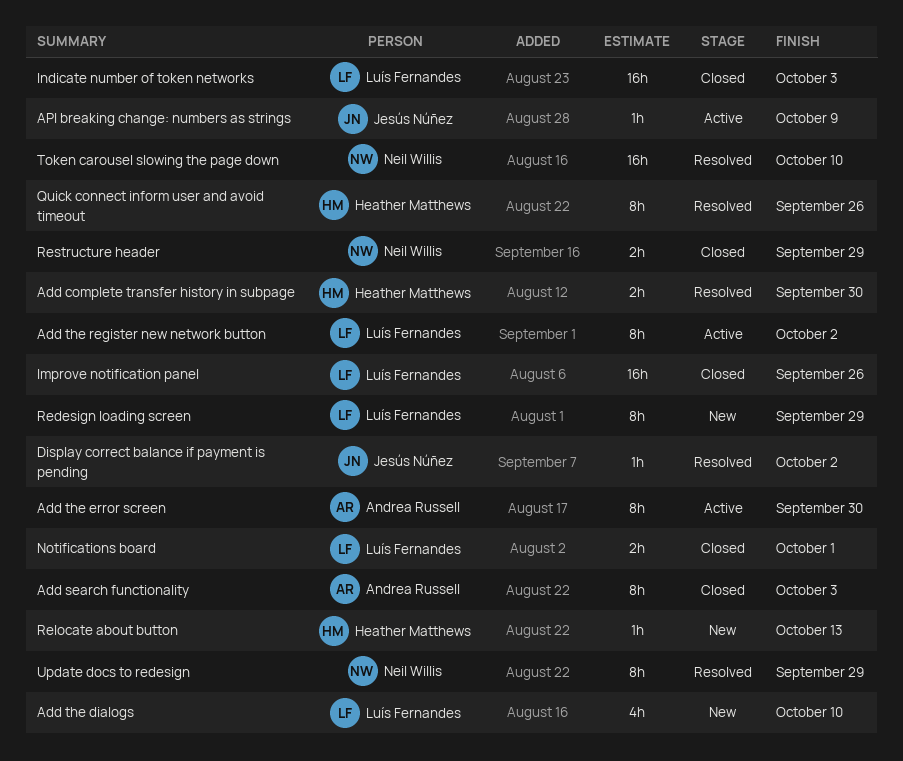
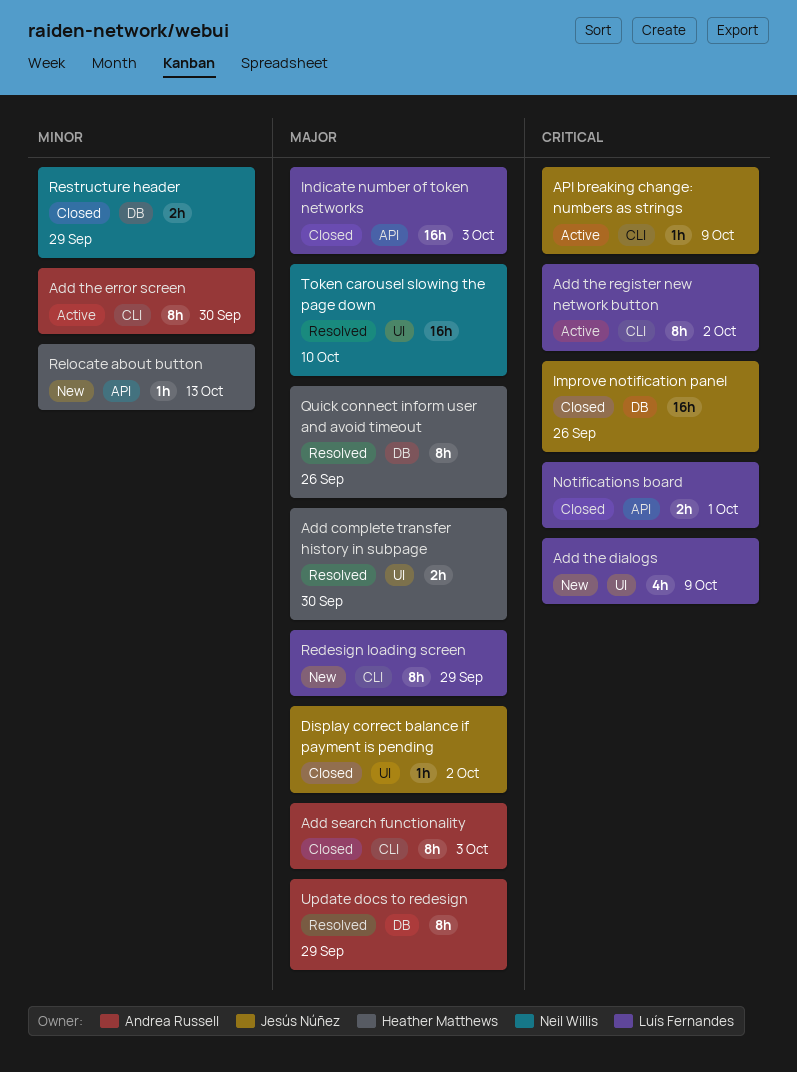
Add the dialogs, due: Oct 10 -> Oct 9
Display correct balance if payment is pending, status: Resolved -> Closed
Improve notification panel, owner: Luís Fernandes -> Jesús Núñez
Update docs to redesign, owner: Neil Willis -> Andrea Russell

